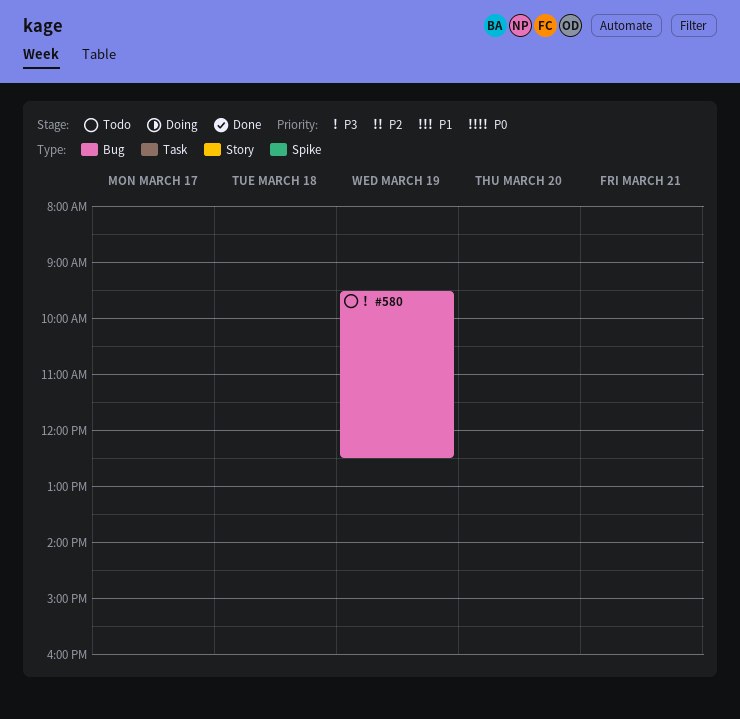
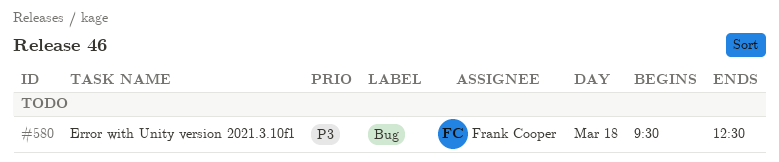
#580, day: Mar 19 -> Mar 18

